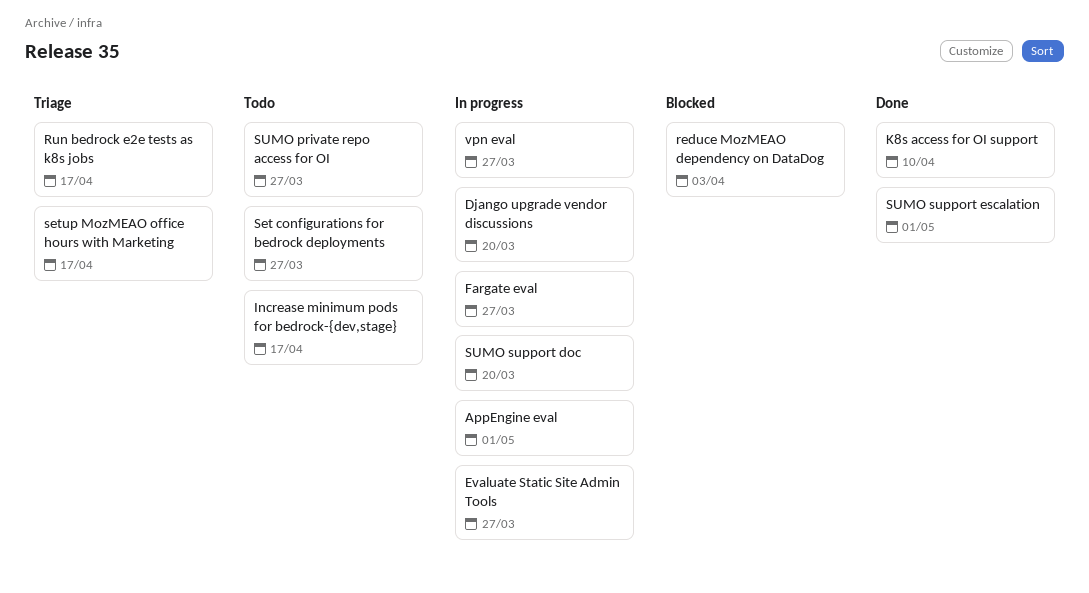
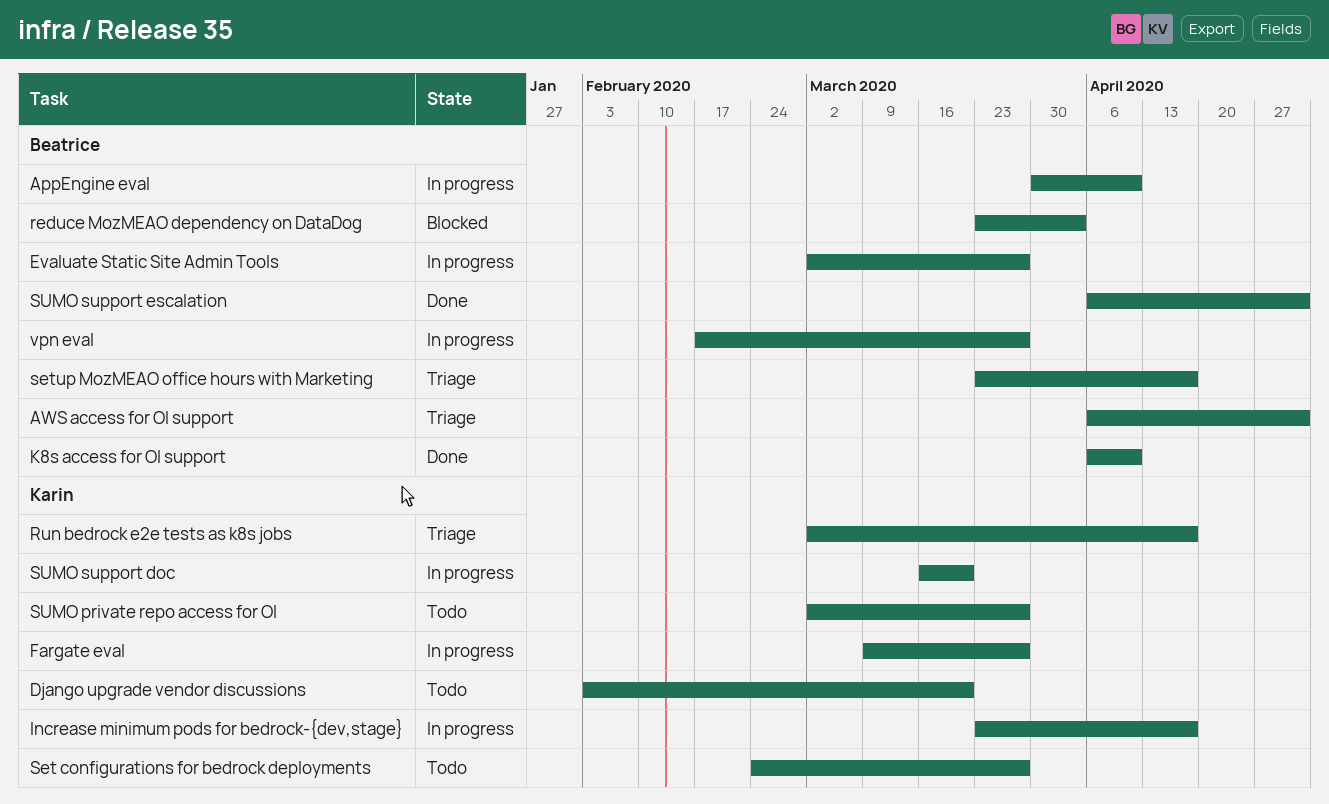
AppEngine eval, due: May 1 -> Apr 10
AWS access for OI support: none -> present
Django upgrade vendor discussions, status: In progress -> Todo
Increase minimum pods for bedrock-{dev,stage}, status: Todo -> In progress

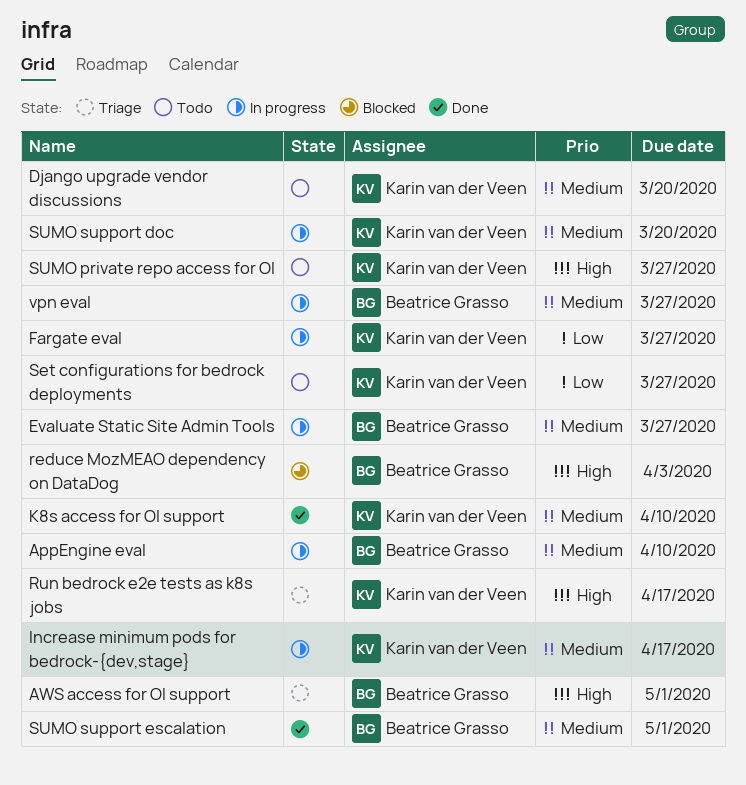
K8s access for OI support, owner: Beatrice Grasso -> Karin van der Veen
setup MozMEAO office hours with Marketing: present -> none

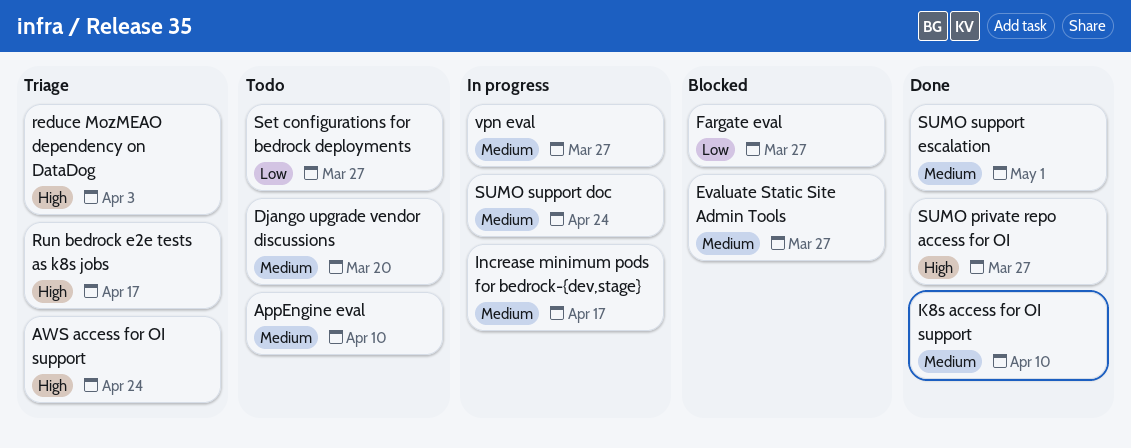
AppEngine eval, status: In progress -> Todo
AWS access for OI support, due: May 1 -> Apr 24
Evaluate Static Site Admin Tools, status: In progress -> Blocked
Fargate eval, status: In progress -> Blocked
reduce MozMEAO dependency on DataDog, status: Blocked -> Triage
SUMO private repo access for OI, status: Todo -> Done
SUMO support doc, due: Mar 20 -> Apr 24

